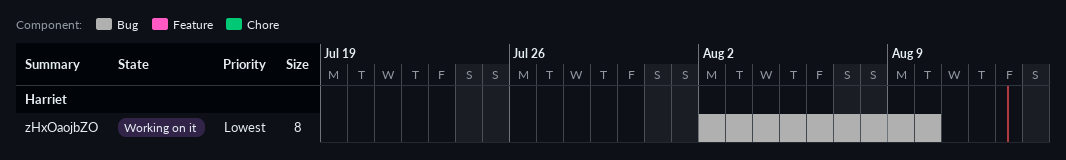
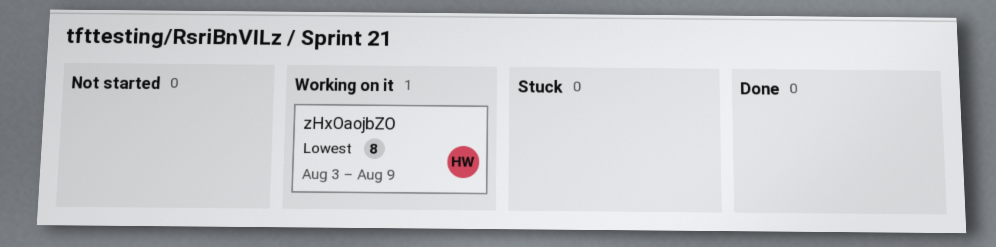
zHxOaojbZO, start: Aug 2 -> Aug 3
zHxOaojbZO, due: Aug 10 -> Aug 9

